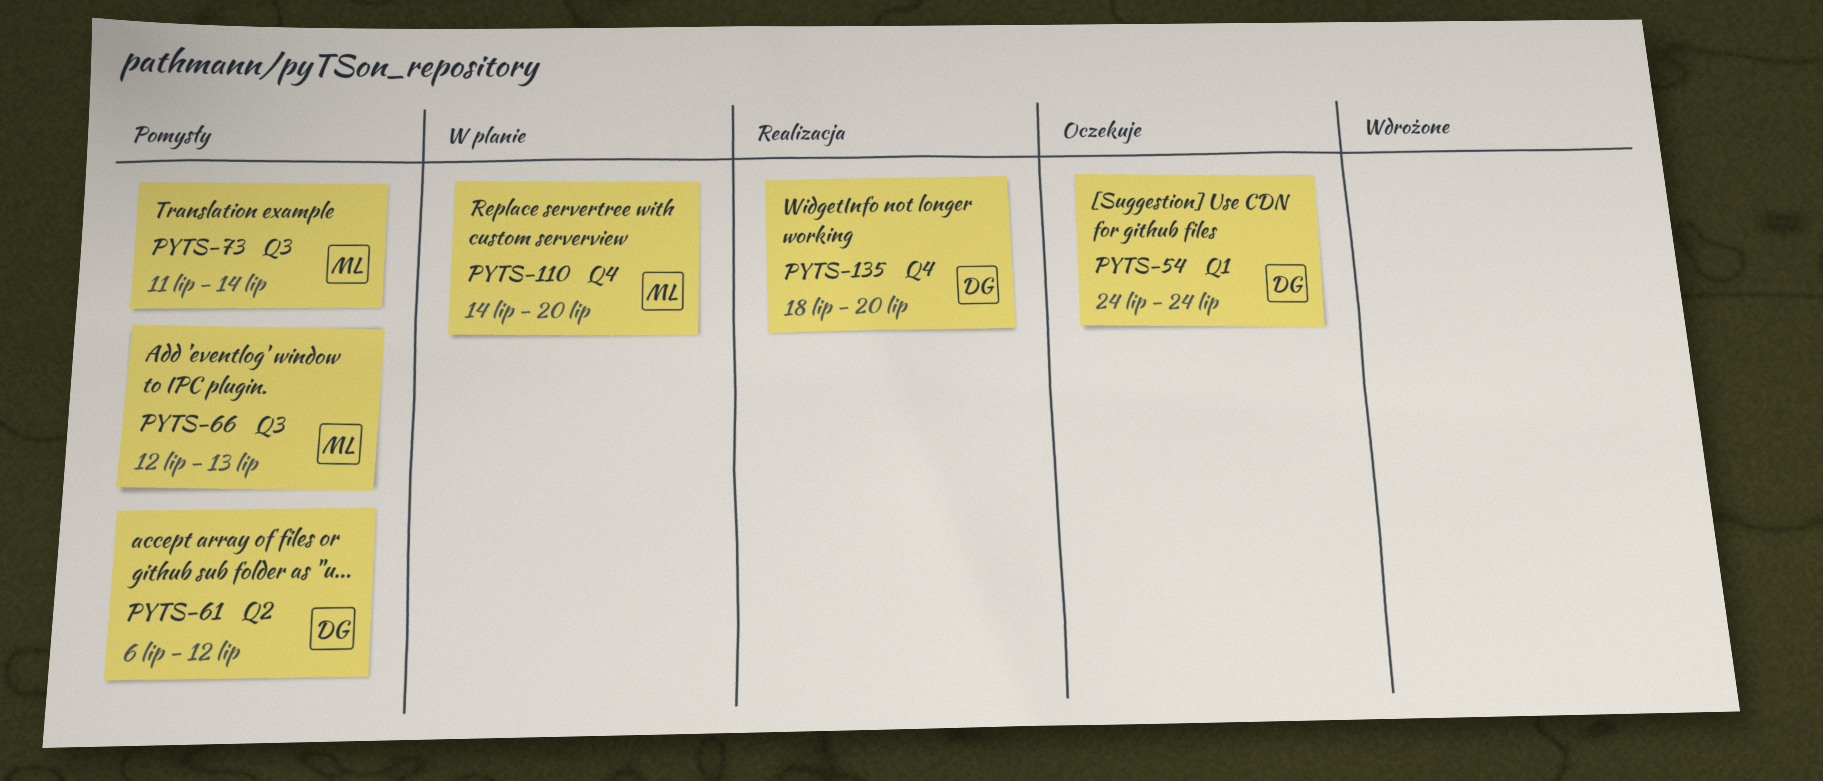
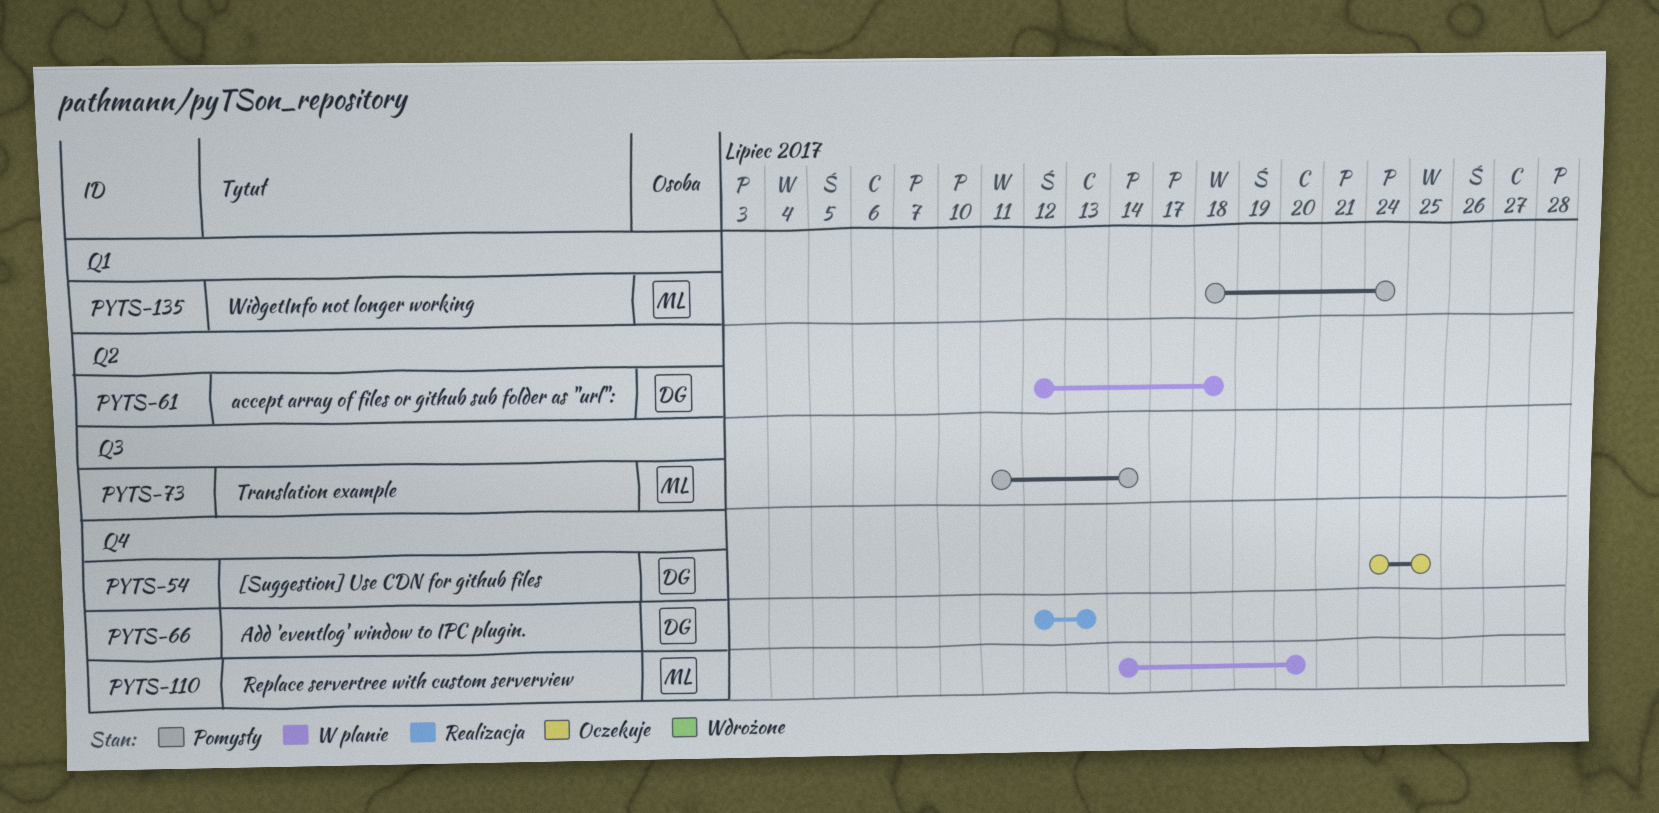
PYTS-54, label: Q1 -> Q4
PYTS-54, due: Jul 24 -> Jul 25
PYTS-61, status: Pomysły -> W planie
PYTS-61, start: Jul 6 -> Jul 12
PYTS-61, due: Jul 12 -> Jul 18
PYTS-66, status: Pomysły -> Realizacja
PYTS-66, owner: ML -> DG
PYTS-66, label: Q3 -> Q4
PYTS-135, status: Realizacja -> Pomysły
PYTS-135, owner: DG -> ML
PYTS-135, label: Q4 -> Q1
PYTS-135, due: Jul 20 -> Jul 24

